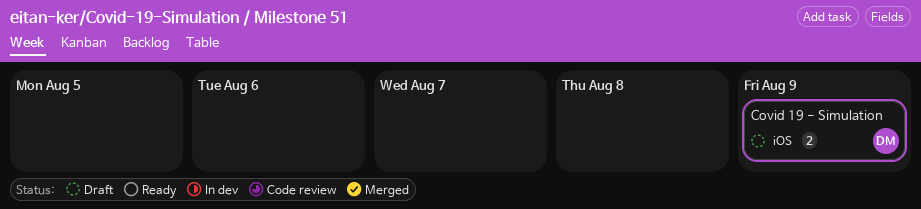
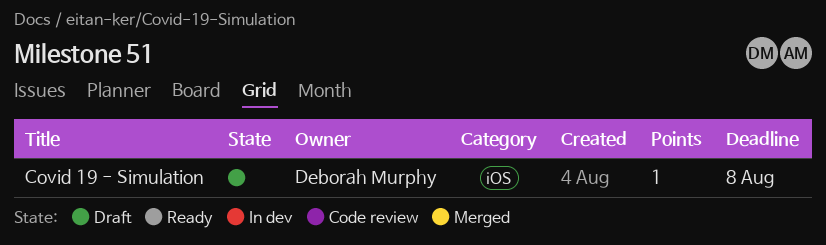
Covid 19 - Simulation, estimate: 2 -> 1
Covid 19 - Simulation, due: Aug 9 -> Aug 8

